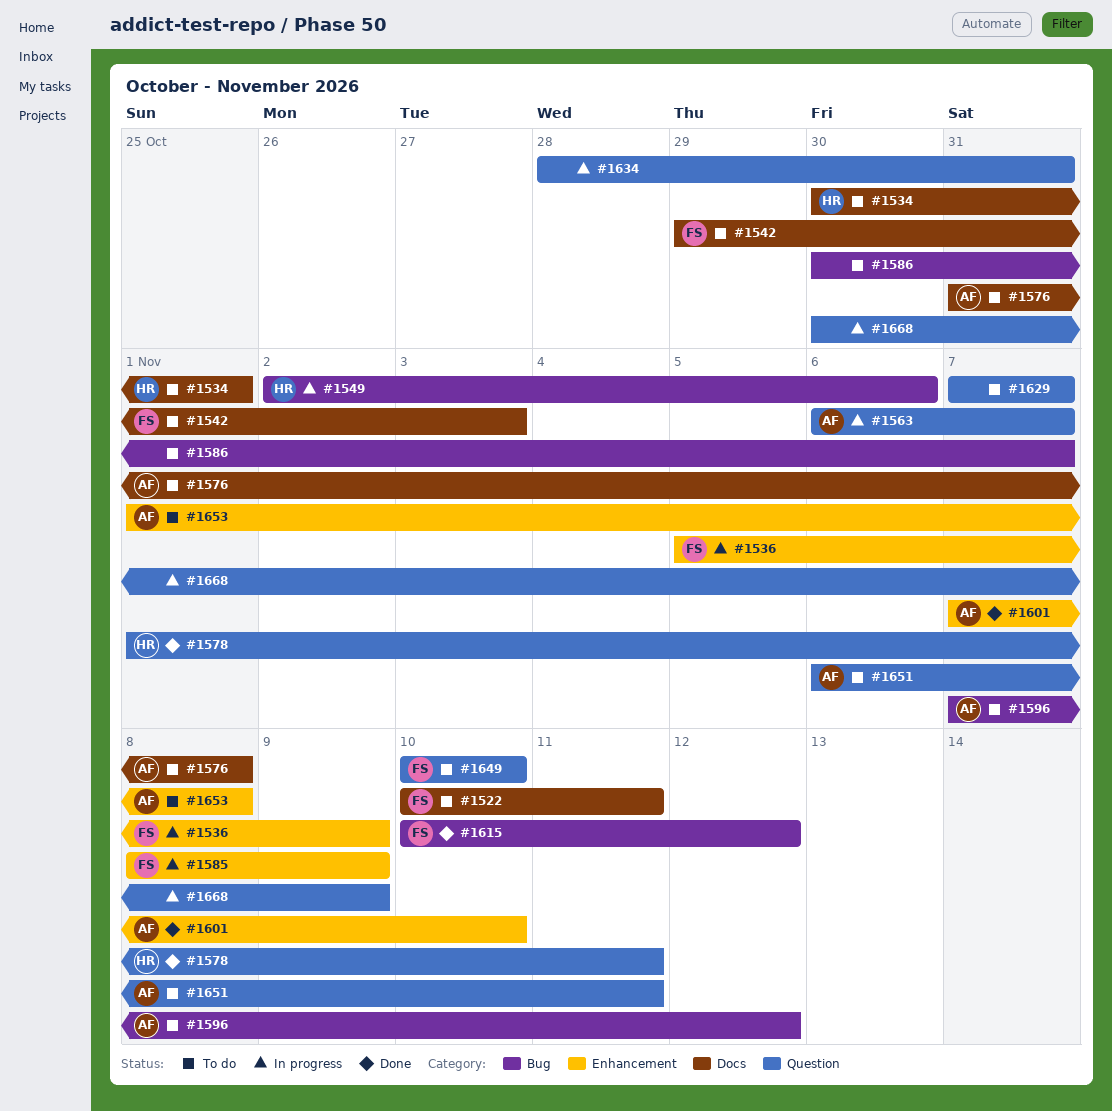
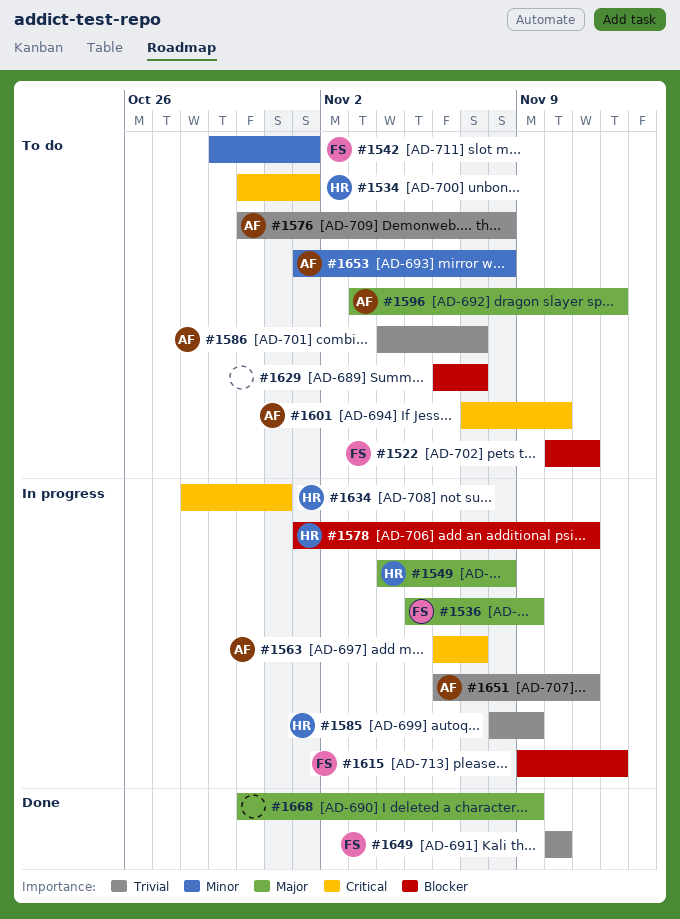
#1542, due: Nov 3 -> Nov 1
#1549, start: Nov 2 -> Nov 4
#1549, due: Nov 6 -> Nov 8
#1576, start: Oct 31 -> Oct 30
#1578, status: Done -> In progress
#1585, owner: FS -> HR
#1586, owner: none -> AF
#1586, start: Oct 30 -> Nov 4
#1596, start: Nov 7 -> Nov 3
#1601, status: Done -> To do
#1615, status: Done -> In progress
#1615, start: Nov 10 -> Nov 9
#1629, start: Nov 7 -> Nov 6
#1634, owner: none -> HR
#1649, status: To do -> Done
#1651, status: To do -> In progress
#1668, status: In progress -> Done

